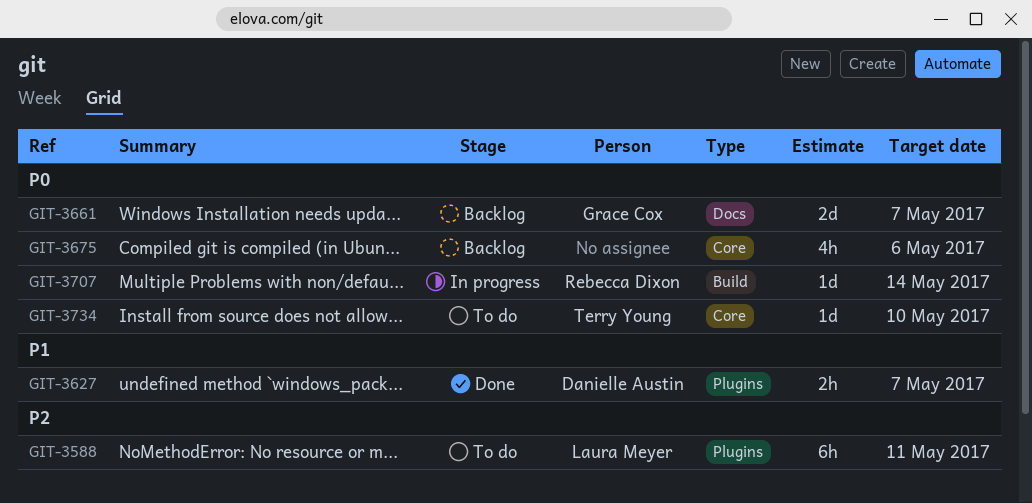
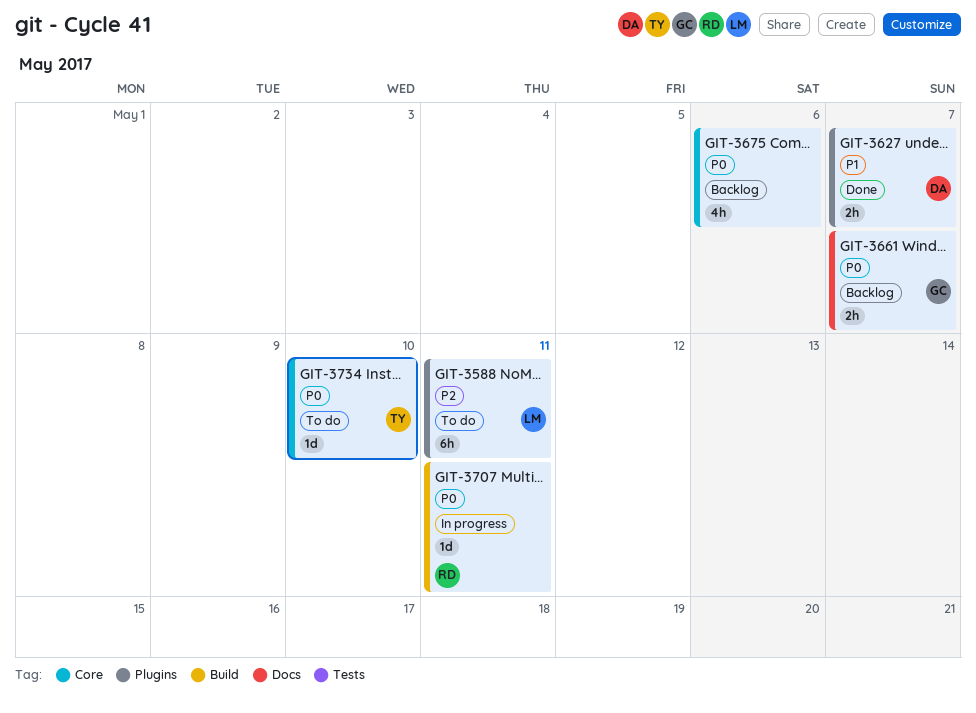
GIT-3661, estimate: 2d -> 2h
GIT-3707, due: May 14 -> May 11

